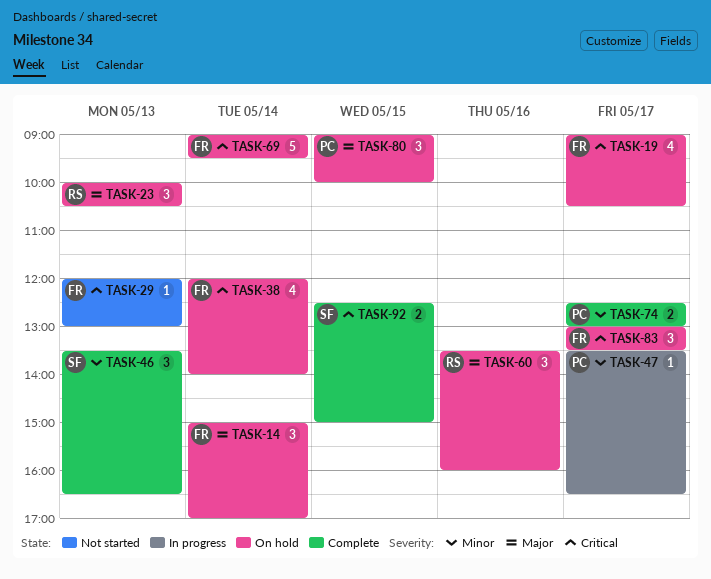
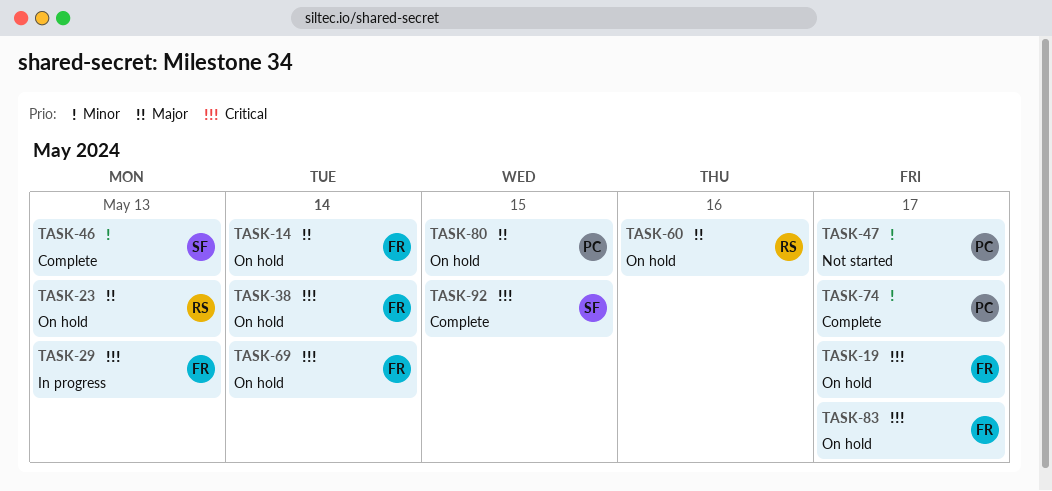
TASK-29, status: Not started -> In progress
TASK-47, status: In progress -> Not started

